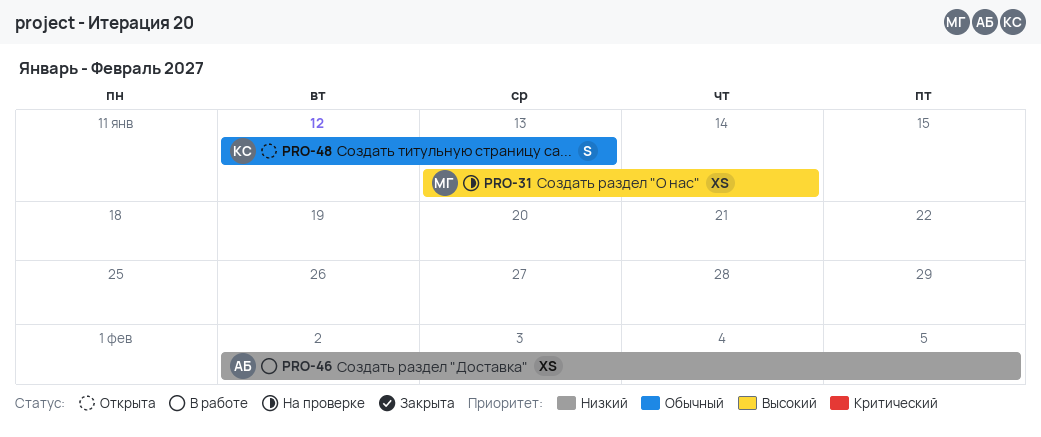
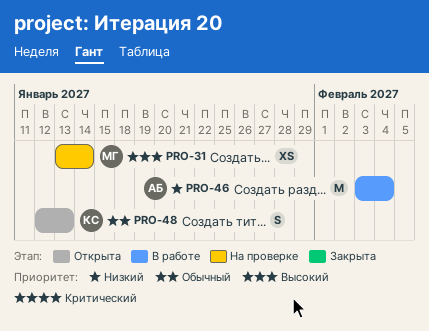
PRO-46, estimate: XS -> M
PRO-46, start: Feb 2 -> Feb 3
PRO-46, due: Feb 5 -> Feb 4

